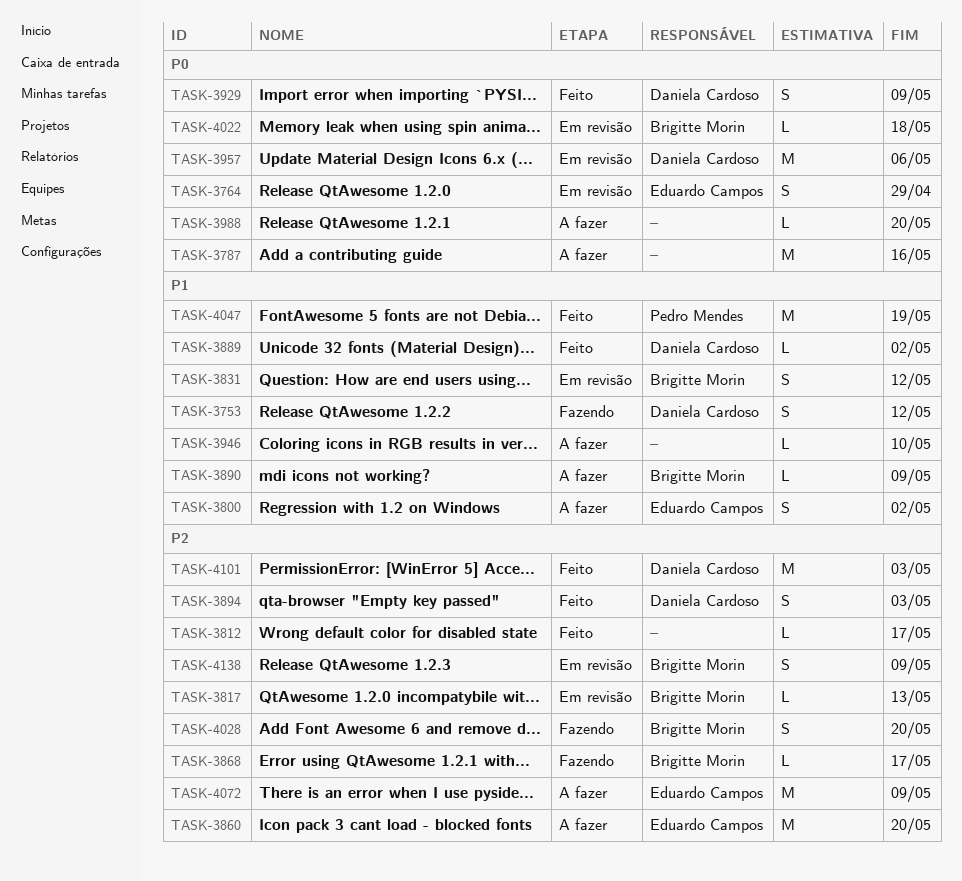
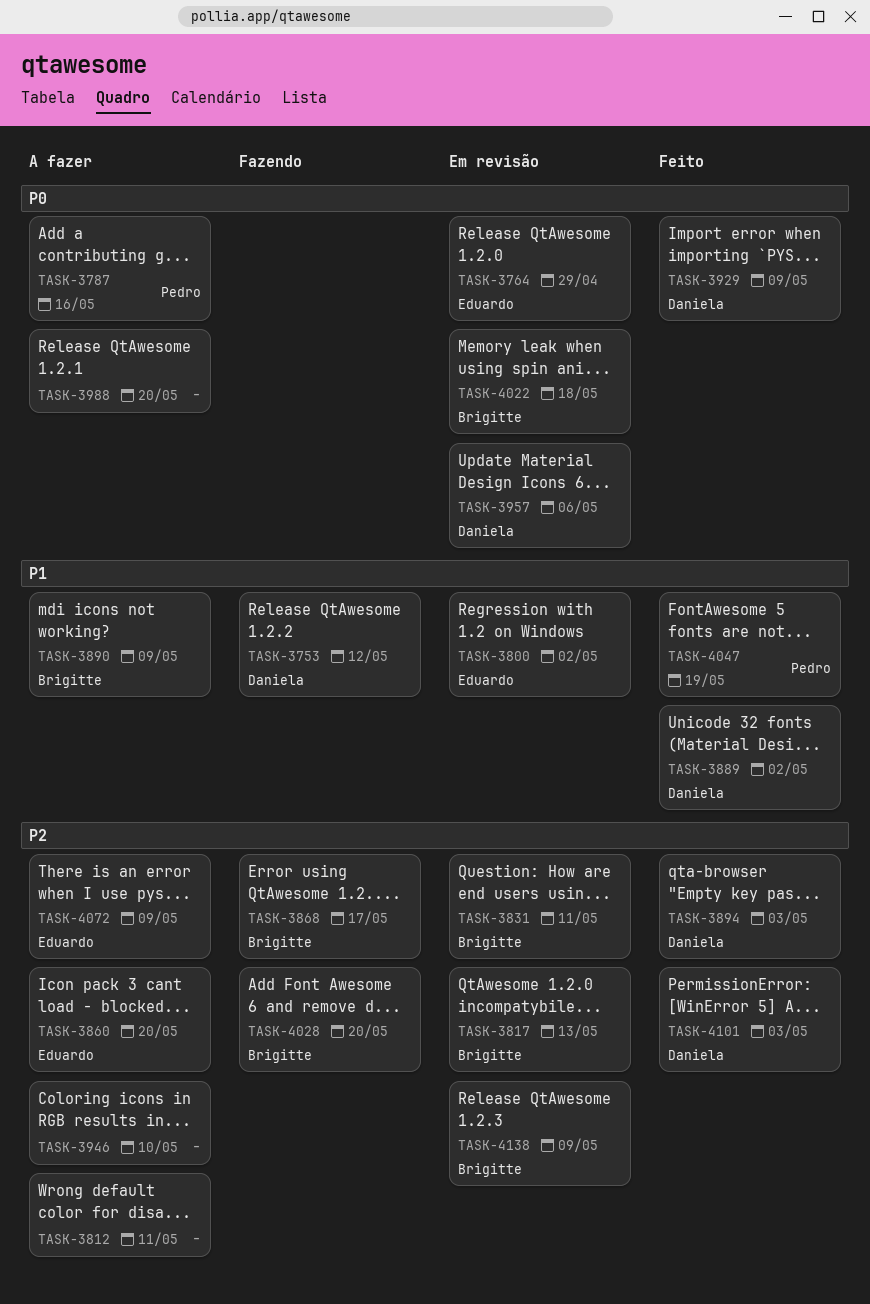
TASK-3787, owner: none -> Pedro Mendes
TASK-3800, status: A fazer -> Em revisão
TASK-3812, status: Feito -> A fazer
TASK-3812, due: May 17 -> May 11
TASK-3831, priority: P1 -> P2
TASK-3831, due: May 12 -> May 11
TASK-3946, priority: P1 -> P2

